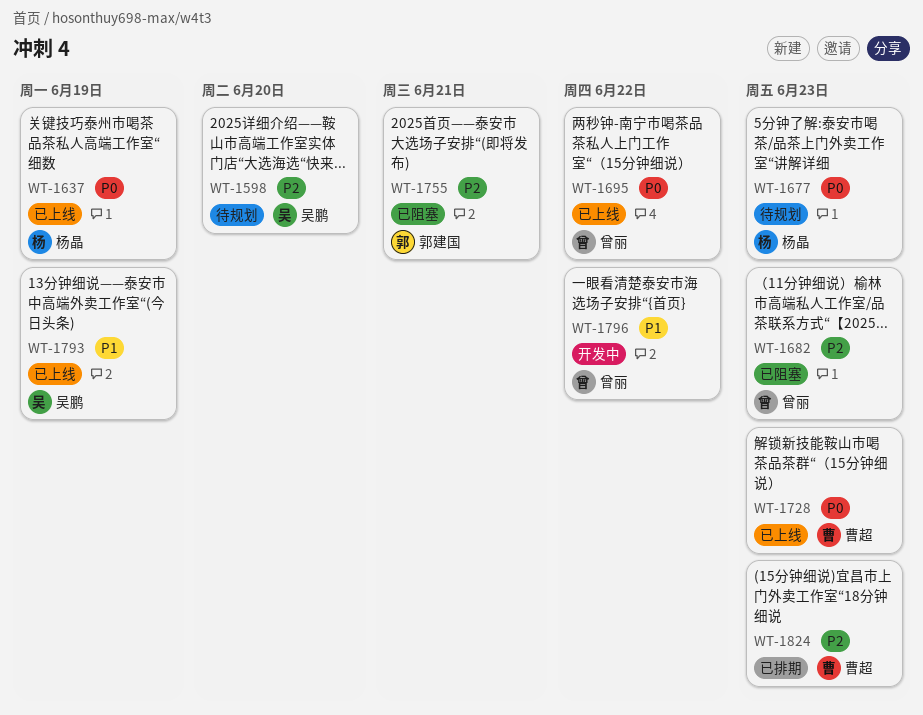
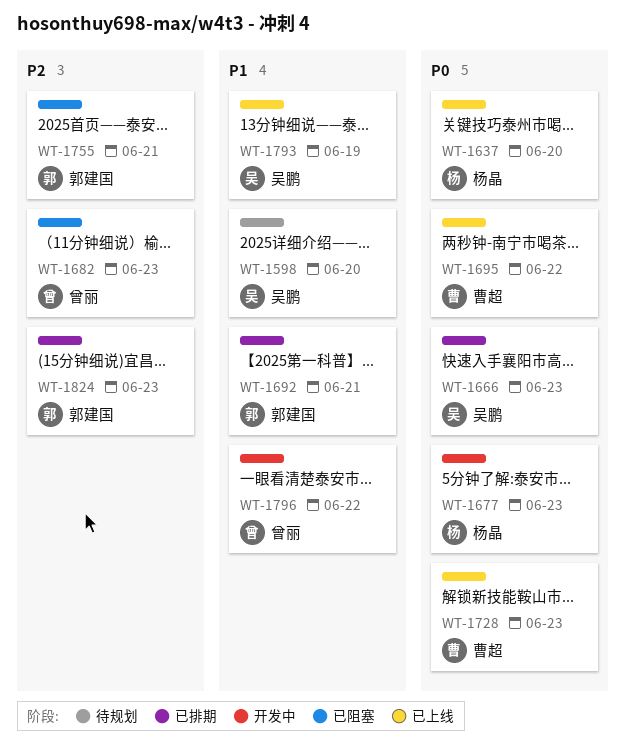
WT-1598, priority: P2 -> P1
WT-1637, due: Jun 19 -> Jun 20
WT-1666: none -> present
WT-1677, status: 待规划 -> 开发中
WT-1692: none -> present
WT-1695, owner: 曾丽 -> 曹超
WT-1824, owner: 曹超 -> 郭建国

